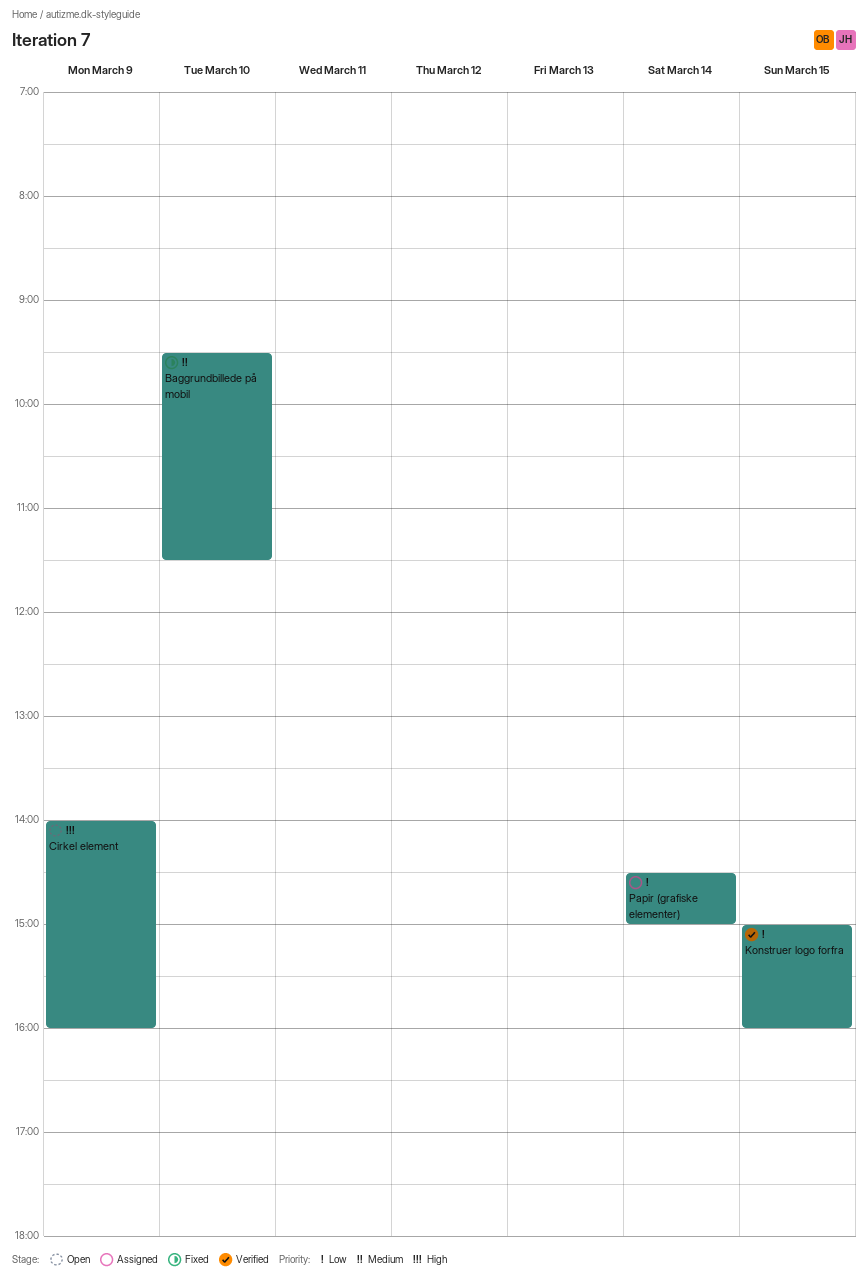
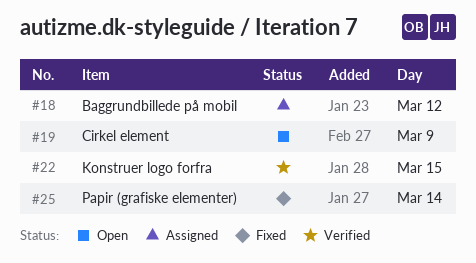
Baggrundbillede på mobil, status: Fixed -> Assigned
Baggrundbillede på mobil, day: Mar 10 -> Mar 12
Papir (grafiske elementer), status: Assigned -> Fixed

